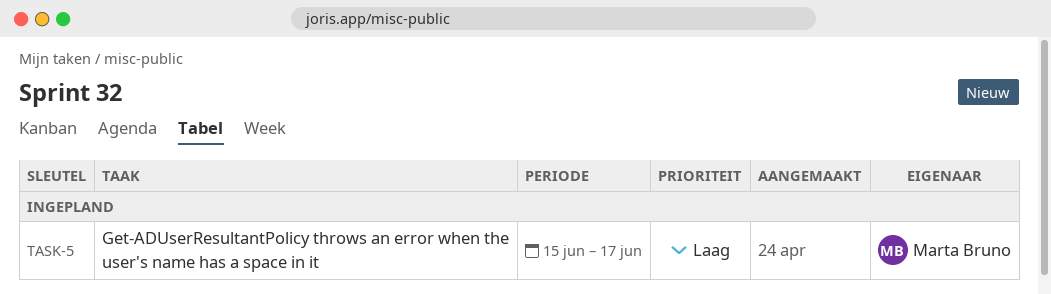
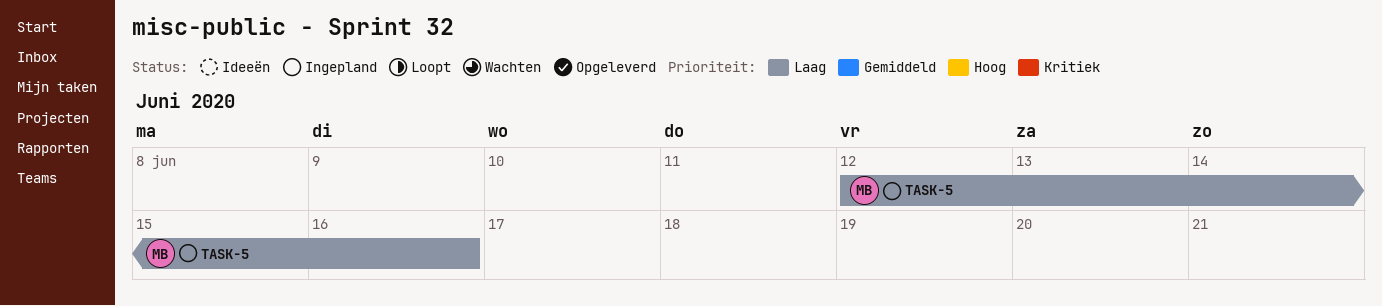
TASK-5, start: Jun 15 -> Jun 12
TASK-5, due: Jun 17 -> Jun 16

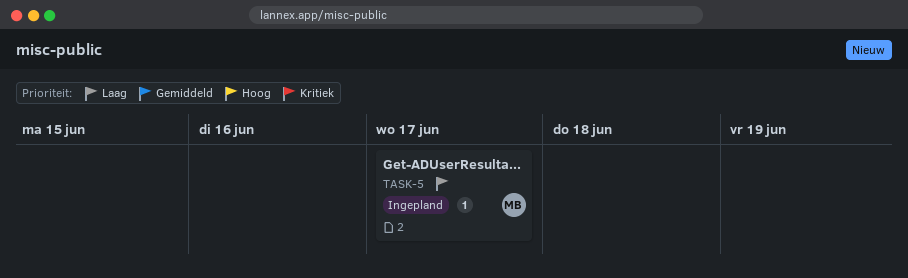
TASK-5, due: Jun 16 -> Jun 17

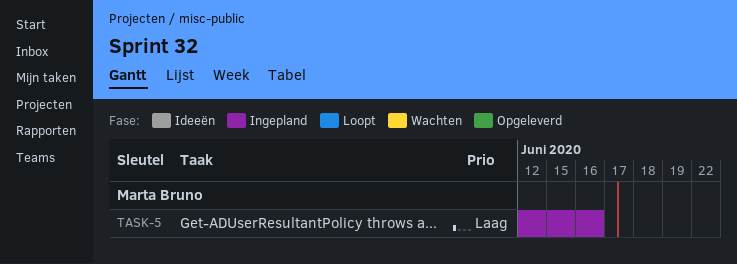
TASK-5, due: Jun 17 -> Jun 16

